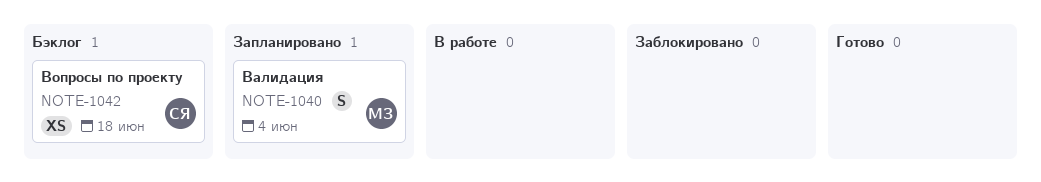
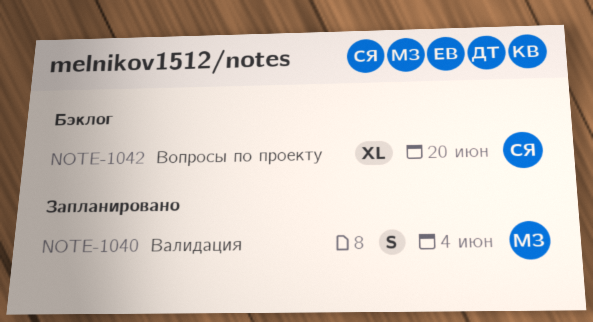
NOTE-1042, estimate: XS -> XL
NOTE-1042, due: Jun 18 -> Jun 20

